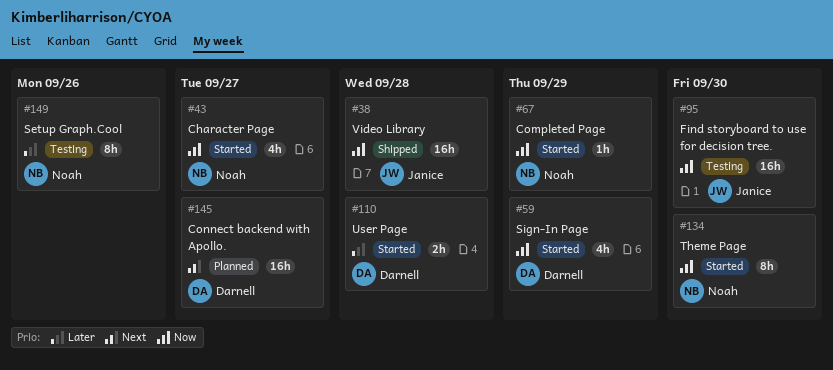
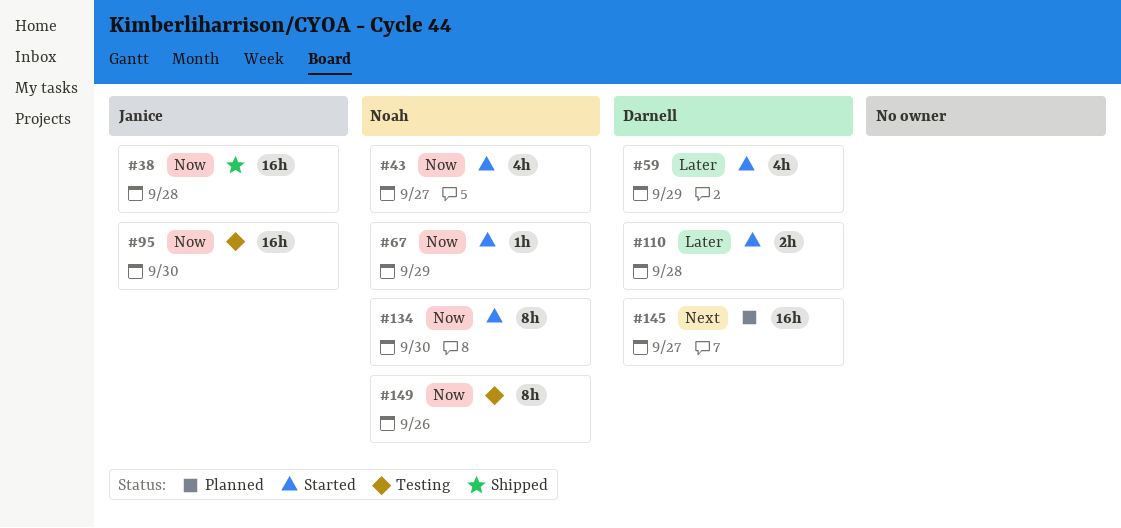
#59, priority: Now -> Later
#149, priority: Later -> Now

